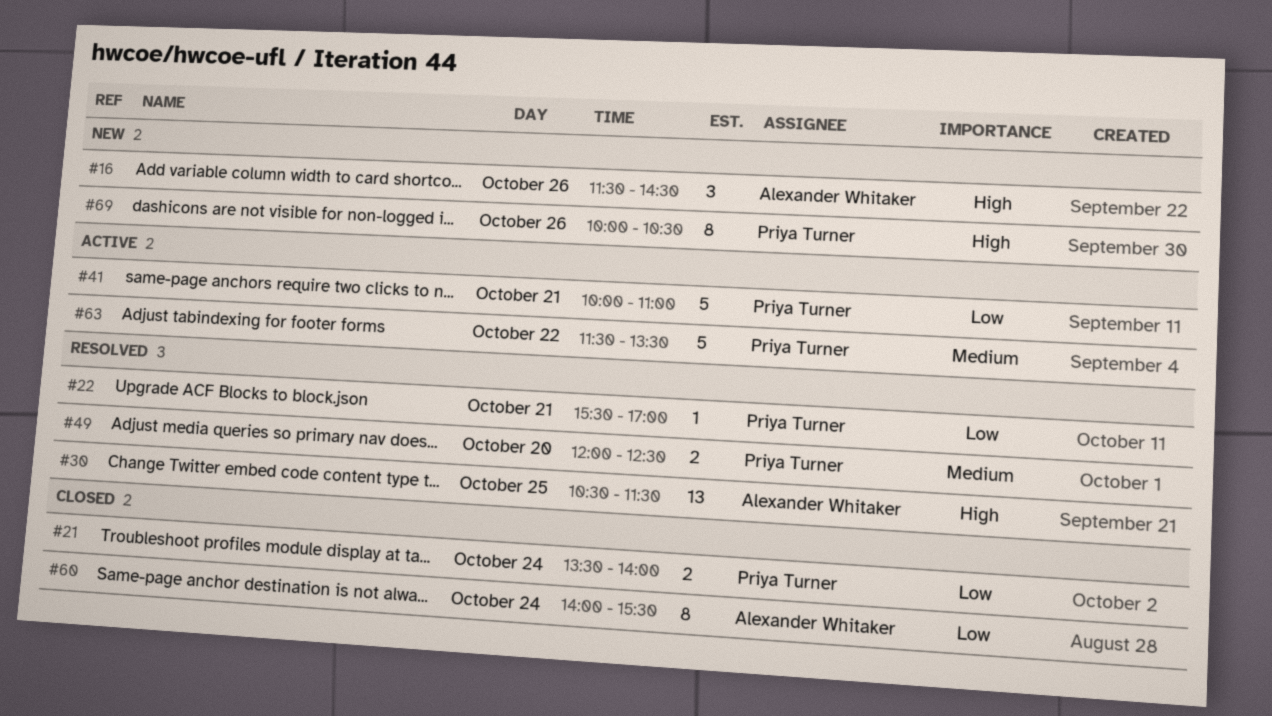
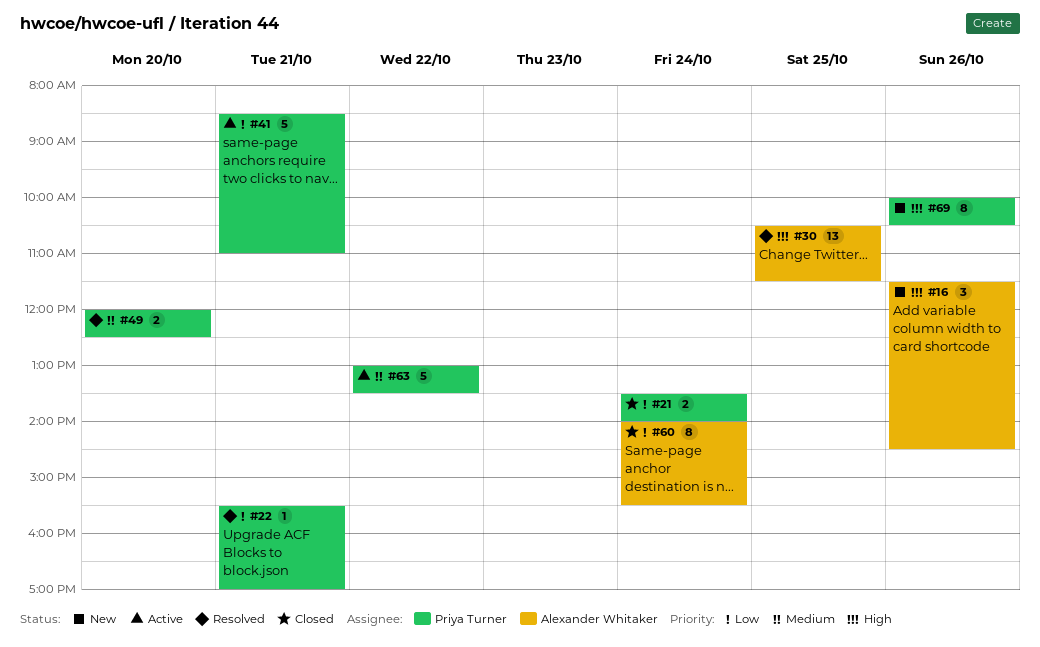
#41, begins: 10:00 -> 08:30
#63, begins: 11:30 -> 13:00

